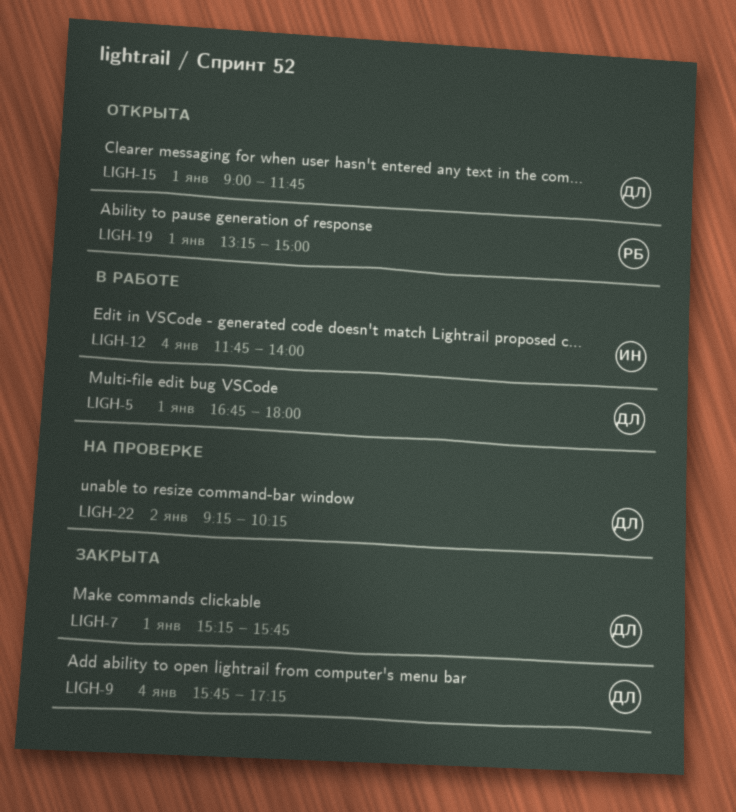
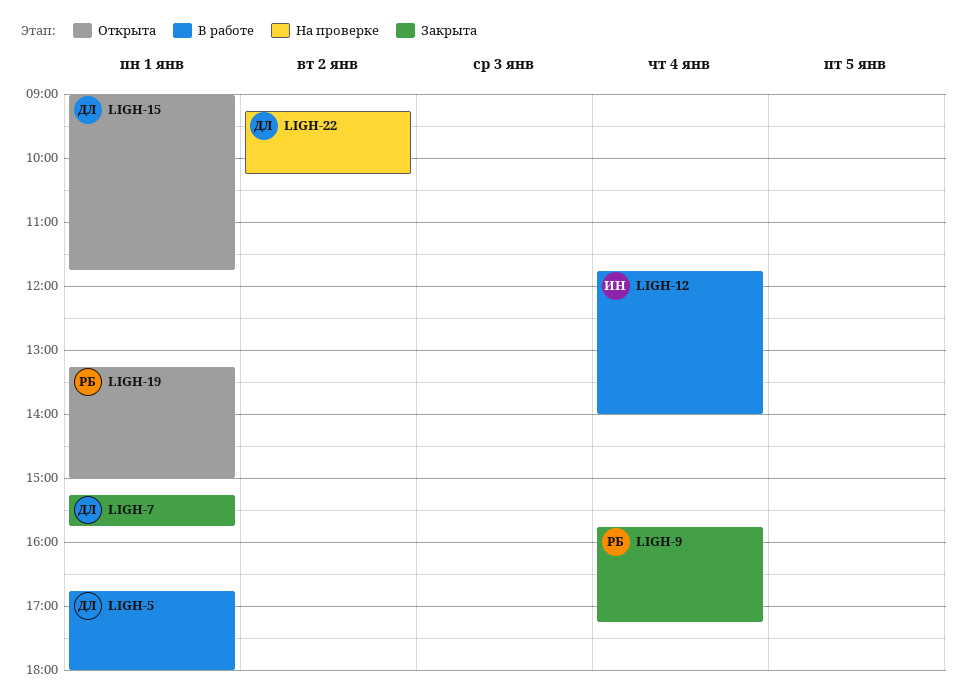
LIGH-9, owner: ДЛ -> РБ

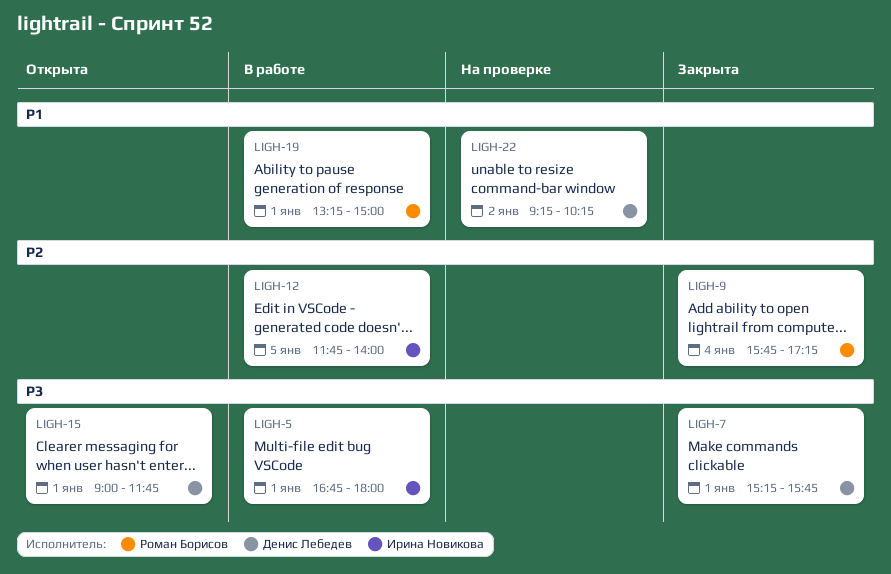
LIGH-5, owner: Денис Лебедев -> Ирина Новикова
LIGH-12, day: Jan 4 -> Jan 5
LIGH-19, status: Открыта -> В работе

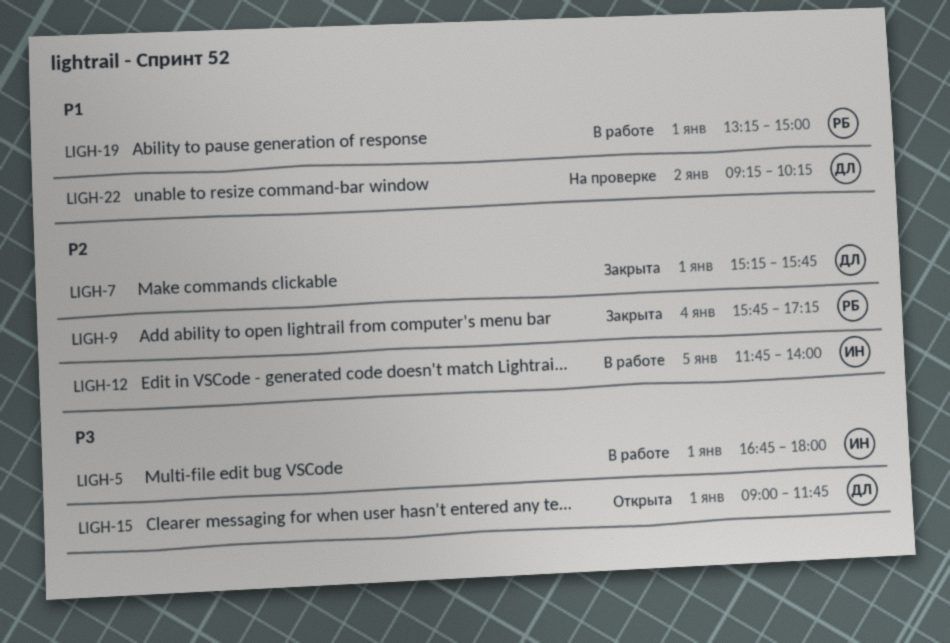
LIGH-7, priority: P3 -> P2

